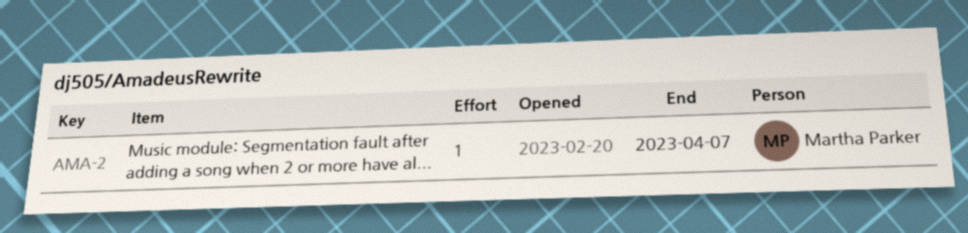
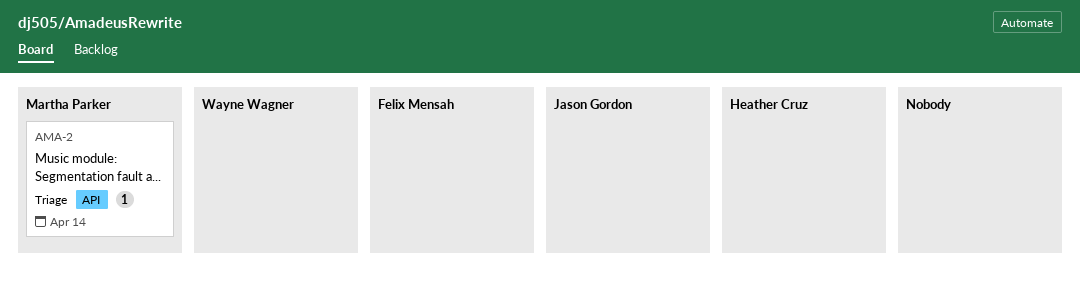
AMA-2, due: Apr 7 -> Apr 14

